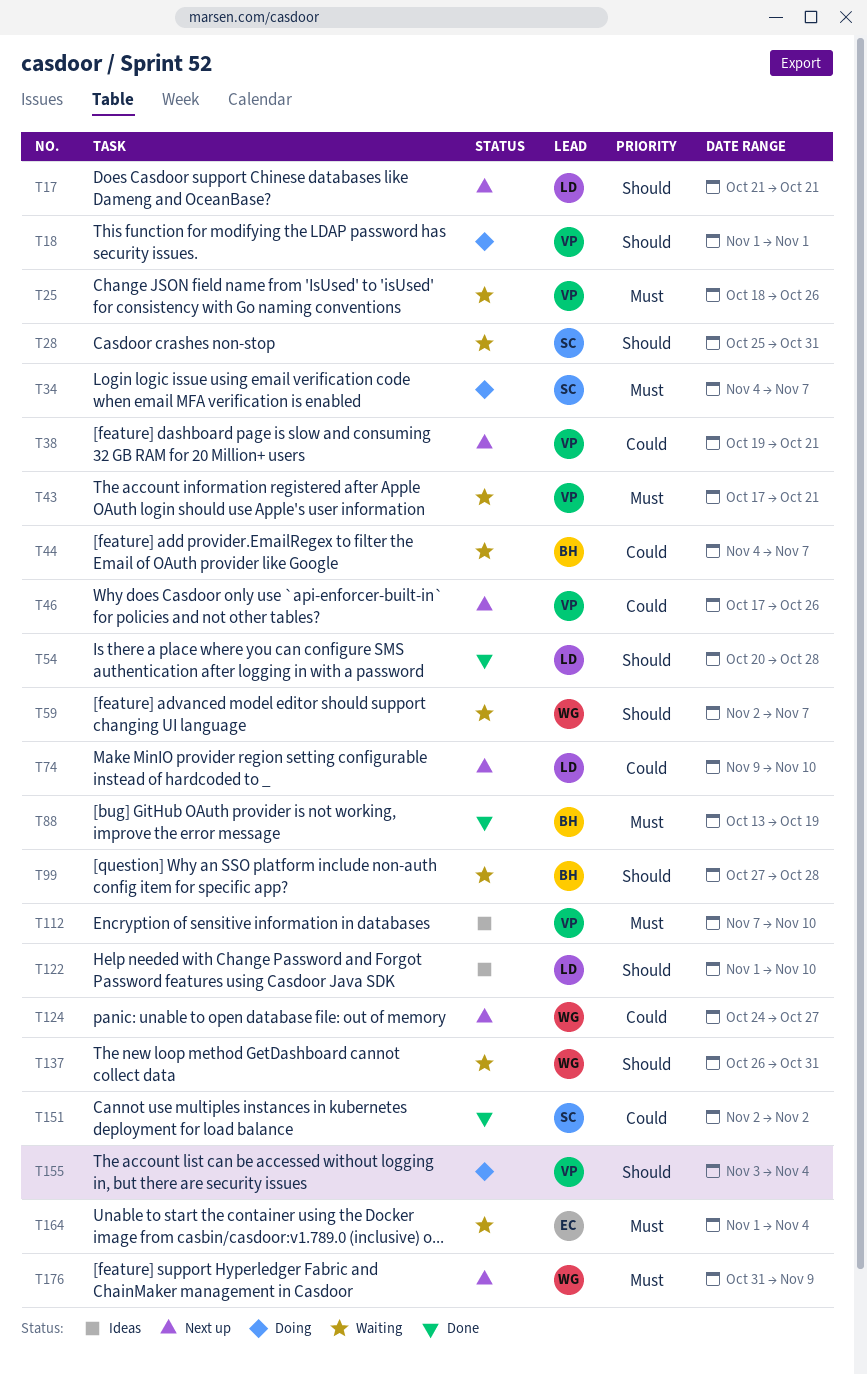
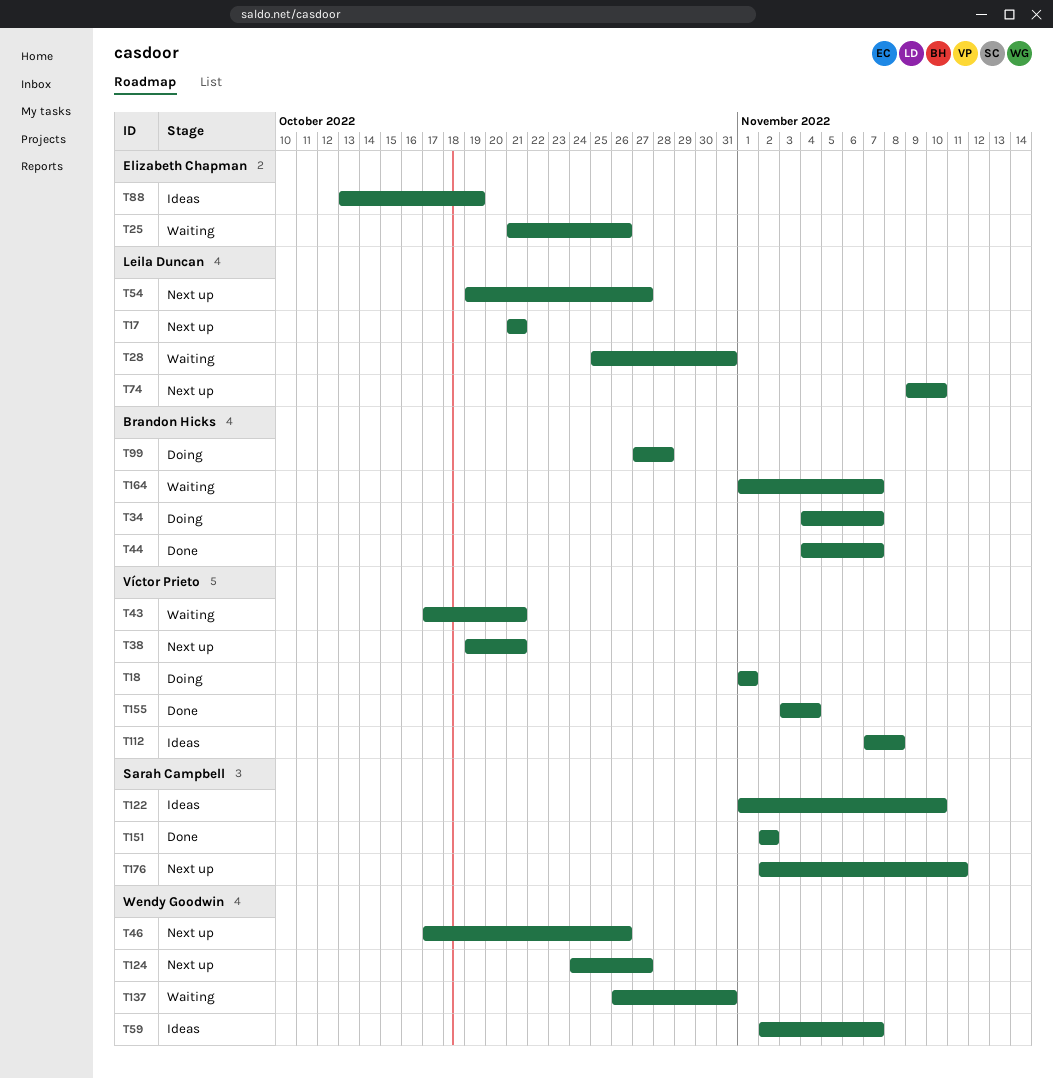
T25, owner: Víctor Prieto -> Elizabeth Chapman
T25, start: Oct 18 -> Oct 21
T28, owner: Sarah Campbell -> Leila Duncan
T34, owner: Sarah Campbell -> Brandon Hicks
T44, status: Waiting -> Done
T46, owner: Víctor Prieto -> Wendy Goodwin
T54, status: Done -> Next up
T54, start: Oct 20 -> Oct 19
T54, due: Oct 28 -> Oct 27
T59, status: Waiting -> Ideas
T88, status: Done -> Ideas
T88, owner: Brandon Hicks -> Elizabeth Chapman
T99, status: Waiting -> Doing
T112, due: Nov 10 -> Nov 8
T122, owner: Leila Duncan -> Sarah Campbell
T155, status: Doing -> Done
T164, owner: Elizabeth Chapman -> Brandon Hicks
T164, due: Nov 4 -> Nov 7
T176, owner: Wendy Goodwin -> Sarah Campbell
T176, start: Oct 31 -> Nov 2
T176, due: Nov 9 -> Nov 11

